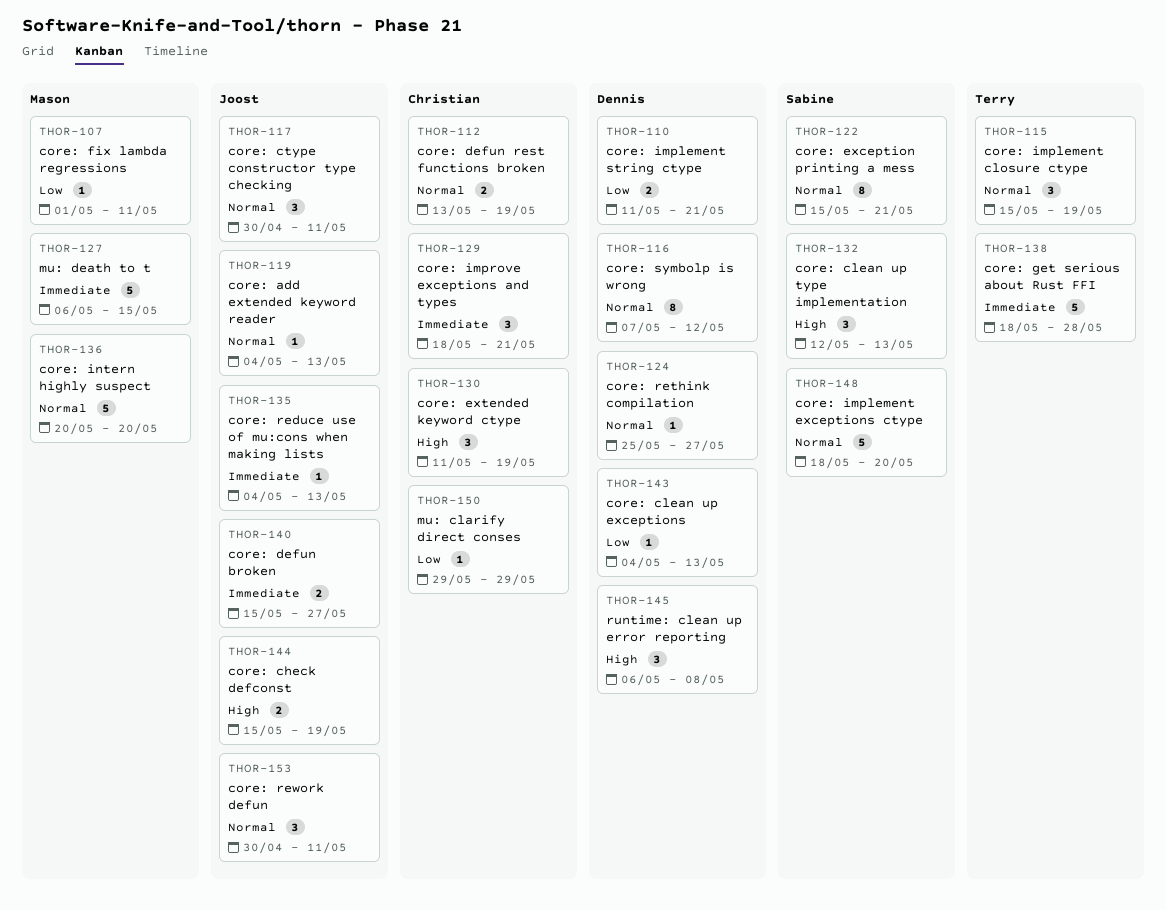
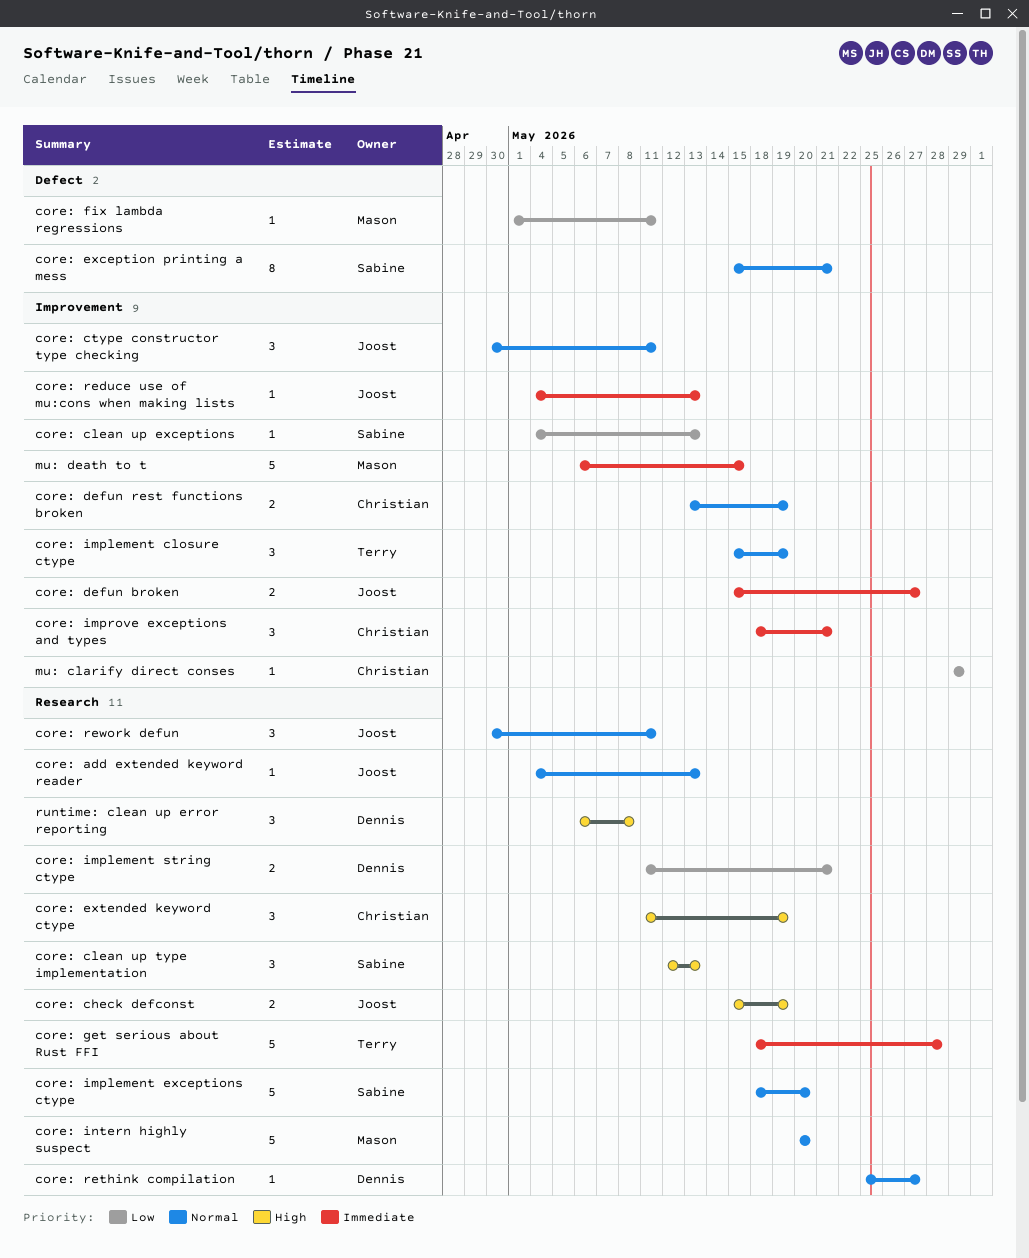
core: clean up exceptions, owner: Dennis -> Sabine
core: symbolp is wrong: present -> none

